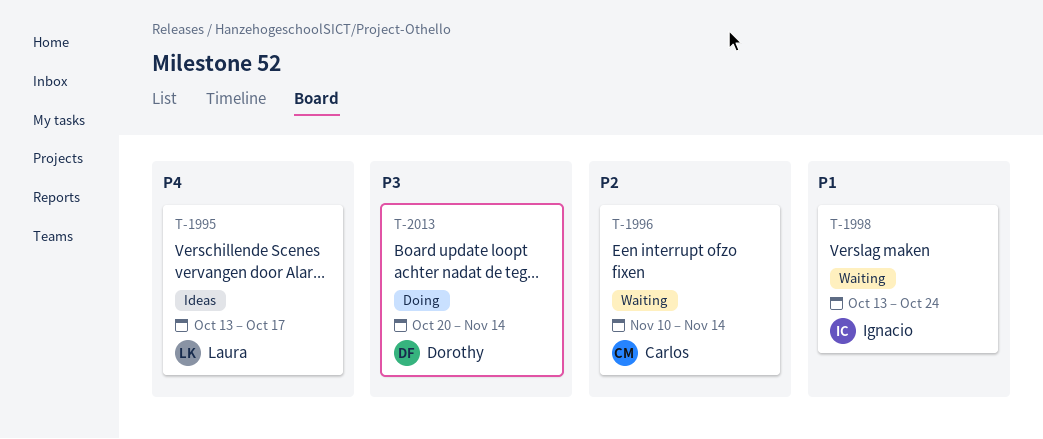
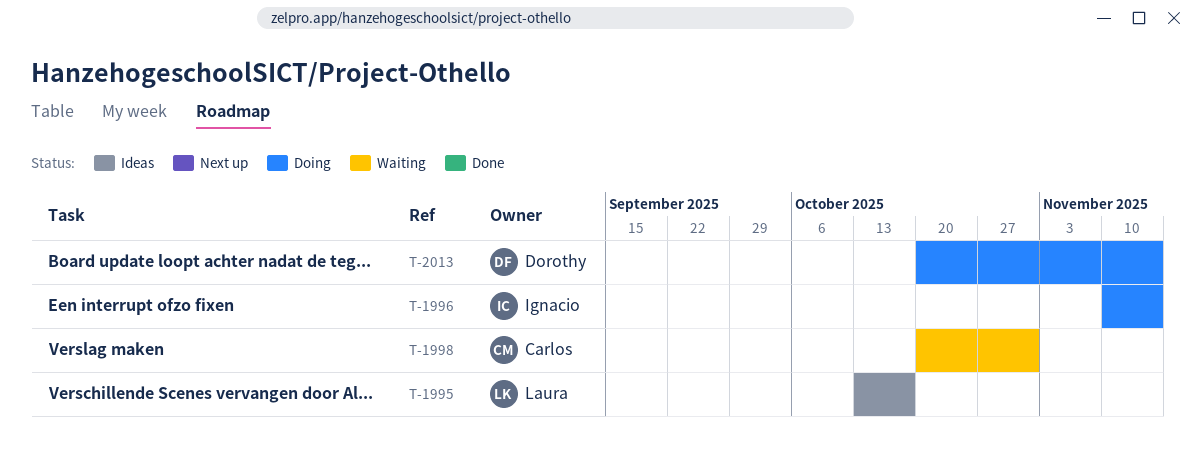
T-1996, status: Waiting -> Doing
T-1996, owner: Carlos -> Ignacio
T-1998, owner: Ignacio -> Carlos
T-1998, start: Oct 13 -> Oct 20
T-1998, due: Oct 24 -> Oct 31

